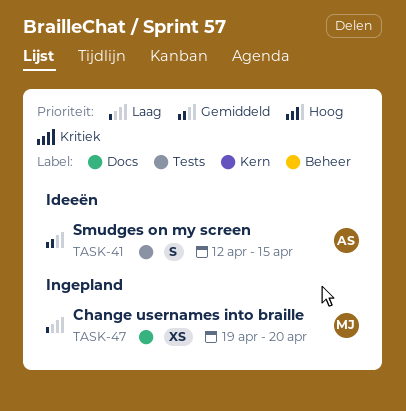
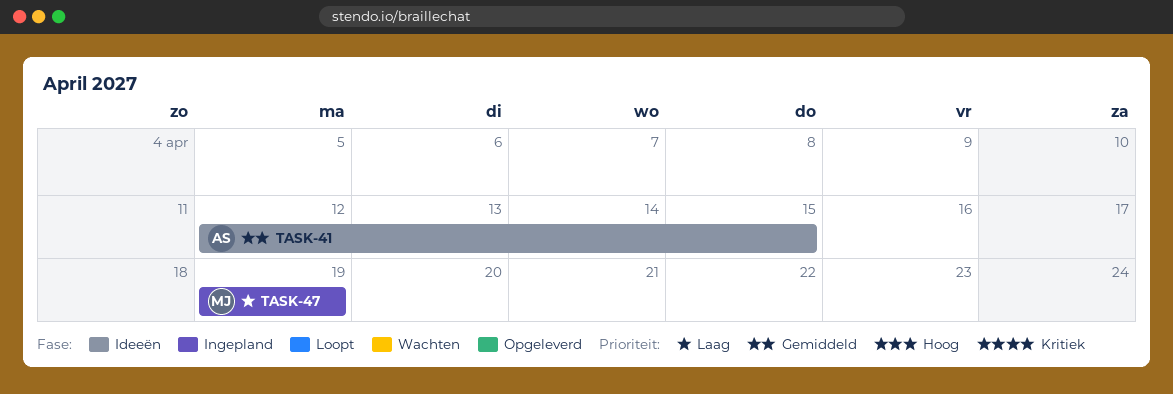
TASK-47, due: Apr 20 -> Apr 19

